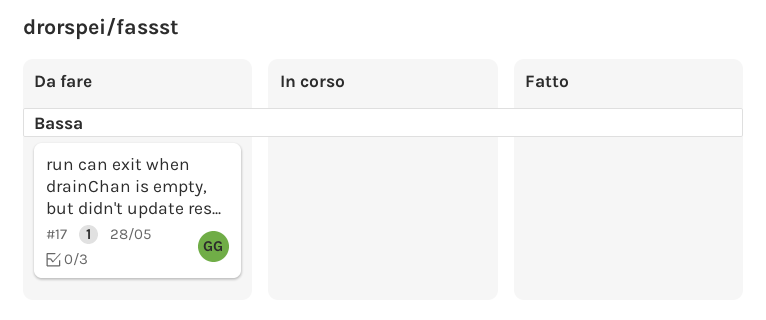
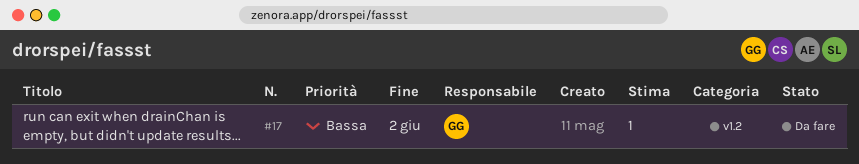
#17, due: May 28 -> Jun 2

